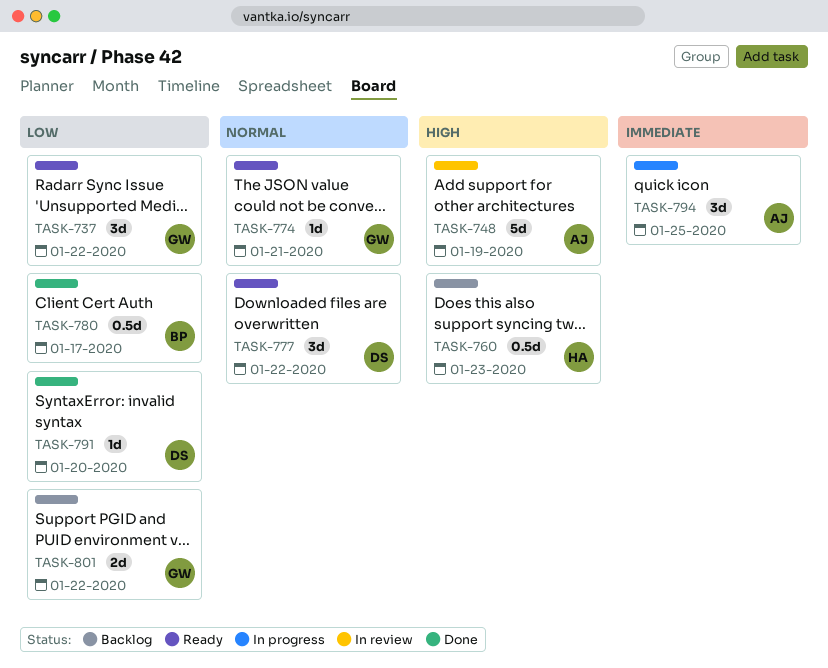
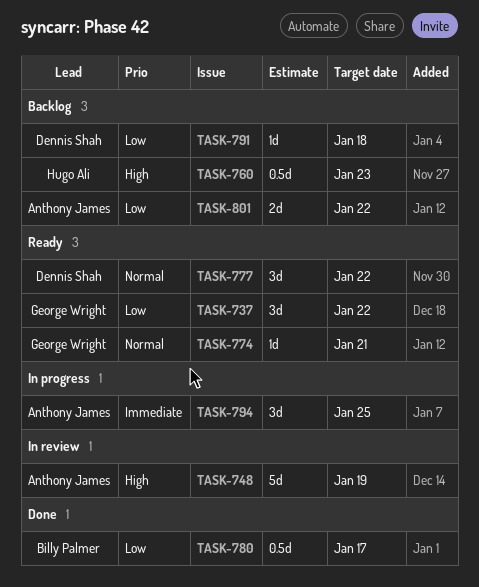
TASK-791, status: Done -> Backlog
TASK-791, due: Jan 20 -> Jan 18
TASK-801, owner: George Wright -> Anthony James

